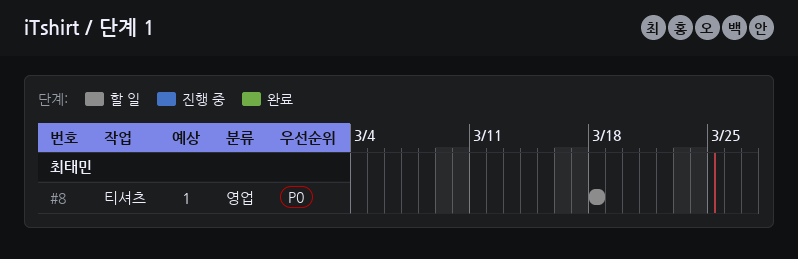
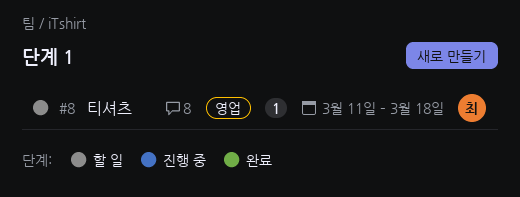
#8, start: Mar 18 -> Mar 11

